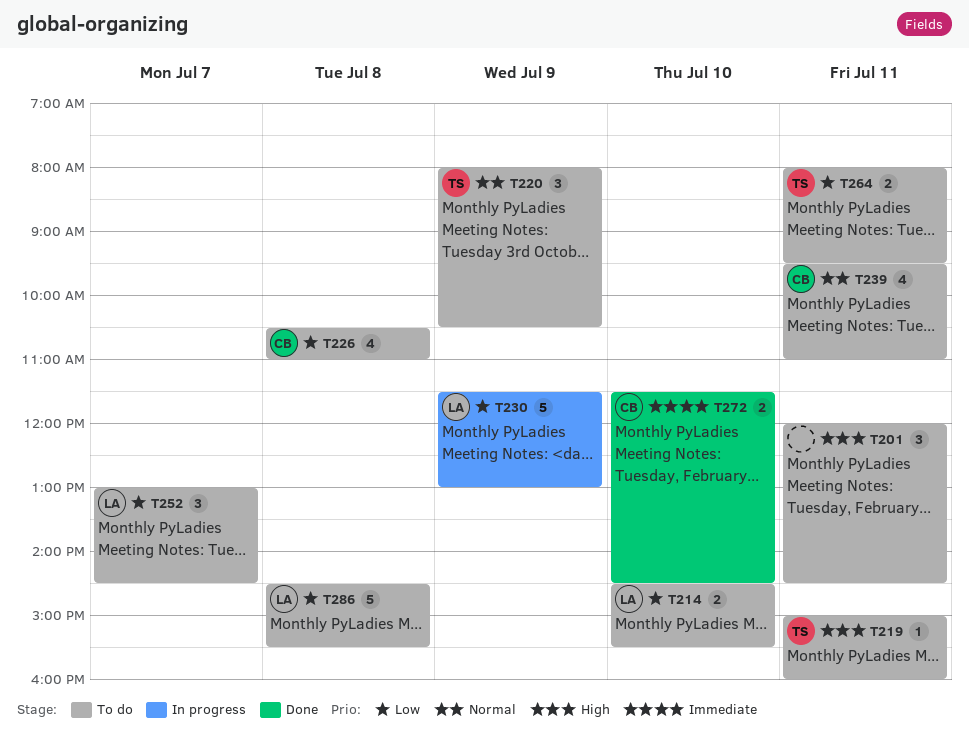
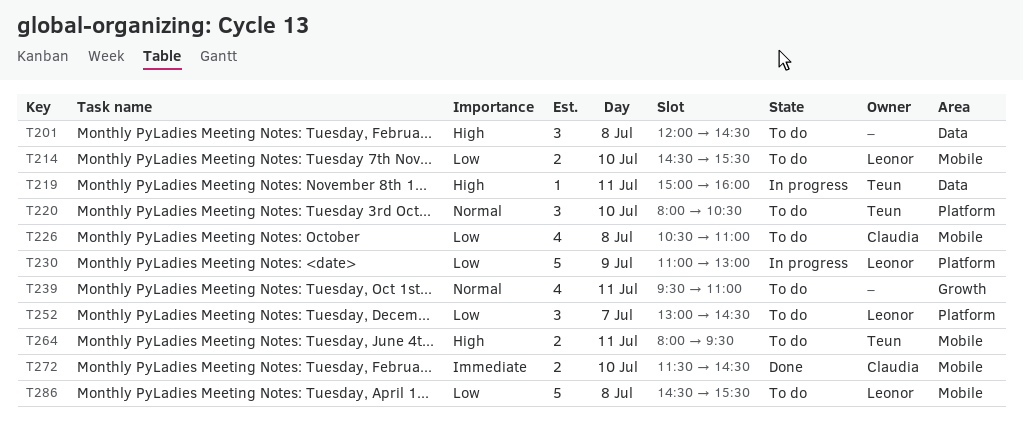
T201, day: Jul 11 -> Jul 8
T219, status: To do -> In progress
T220, day: Jul 9 -> Jul 10
T230, begins: 11:30 -> 11:00
T239, owner: Claudia -> none
T264, priority: Low -> High

